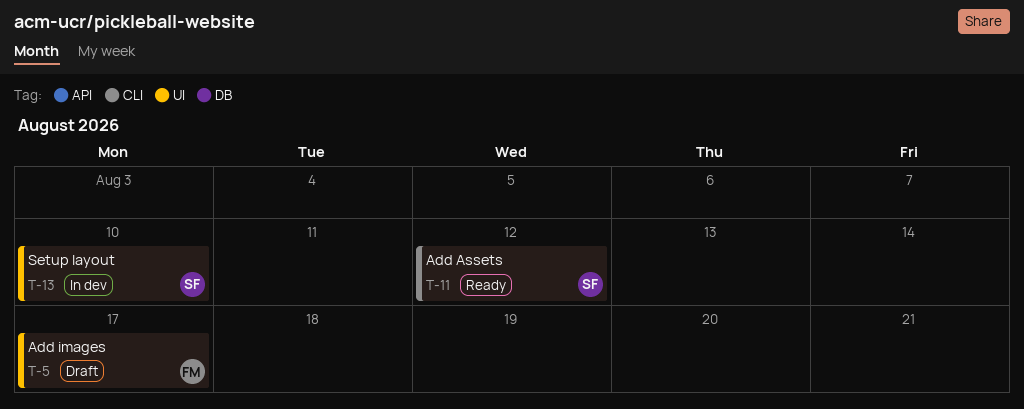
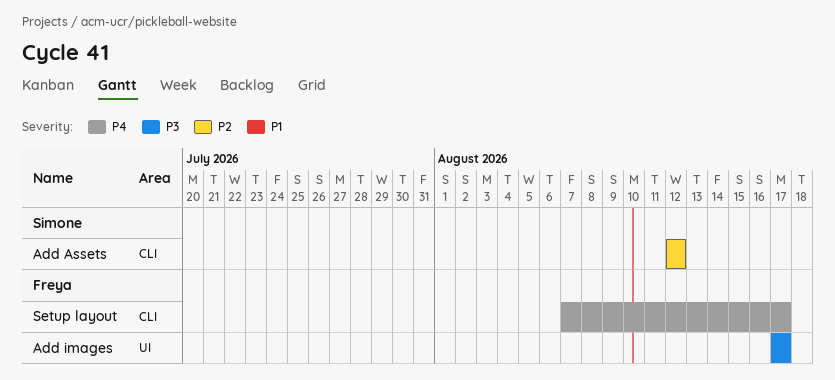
Setup layout, owner: Simone -> Freya
Setup layout, label: UI -> CLI
Setup layout, due: Aug 10 -> Aug 17

